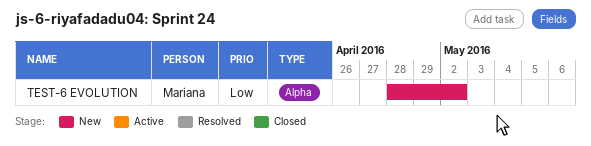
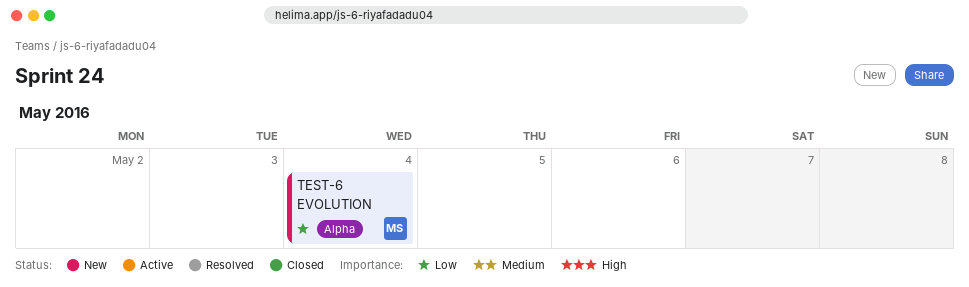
TEST-6 EVOLUTION, due: May 2 -> May 4

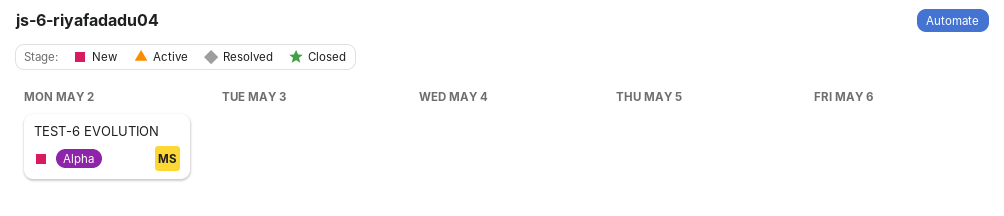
TEST-6 EVOLUTION, due: May 4 -> May 2

